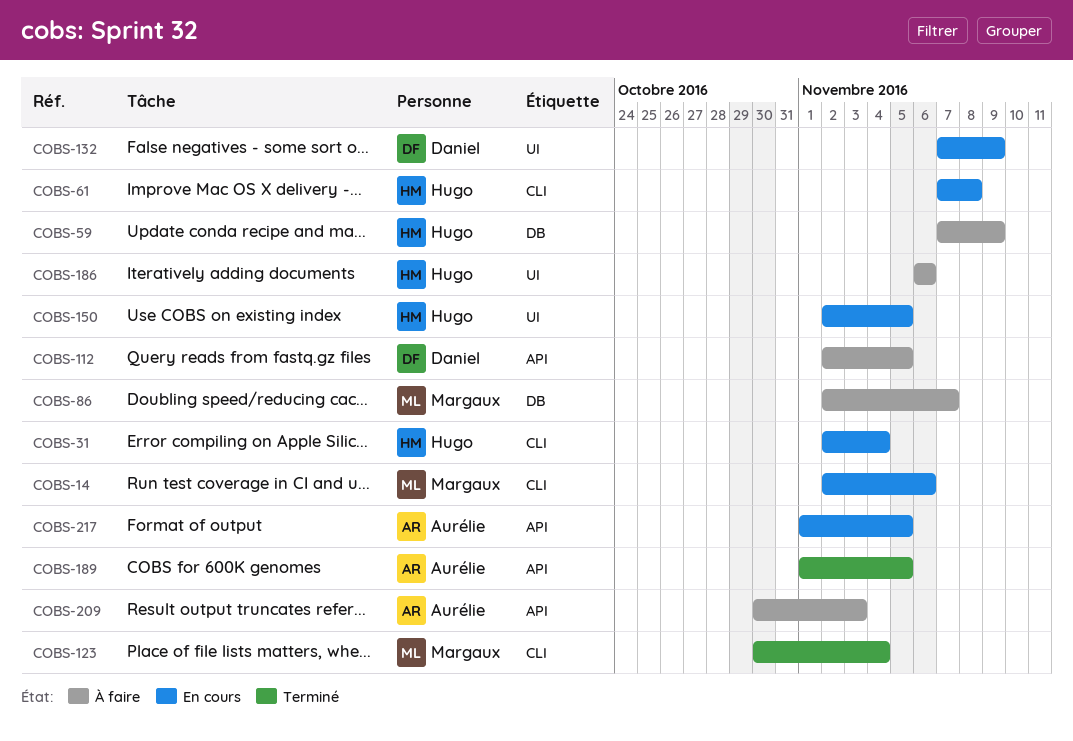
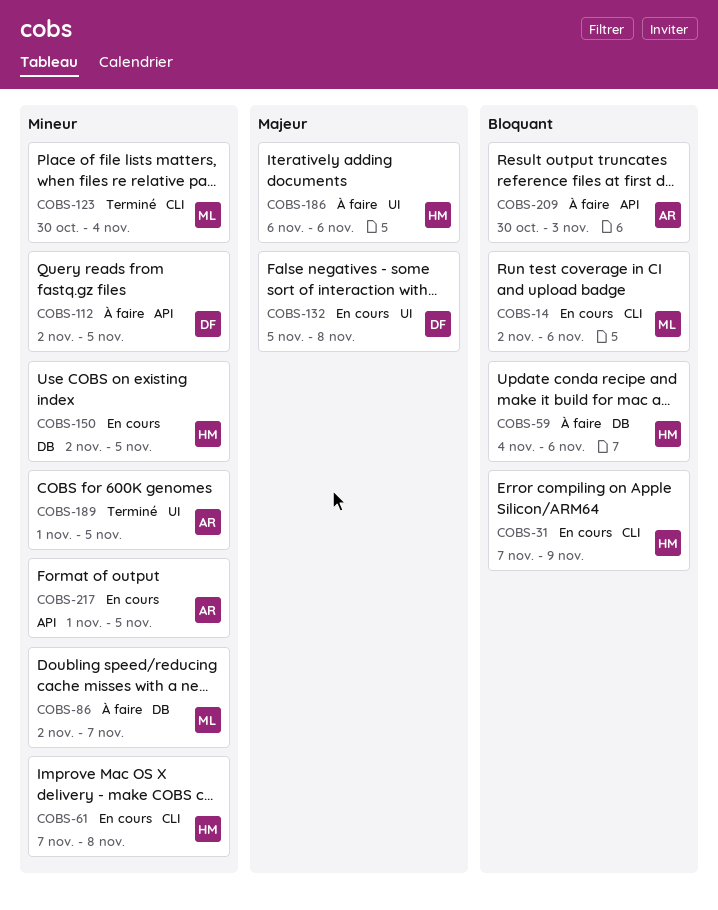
COBS-31, start: Nov 2 -> Nov 7
COBS-31, due: Nov 4 -> Nov 9
COBS-59, start: Nov 7 -> Nov 4
COBS-59, due: Nov 9 -> Nov 6
COBS-132, start: Nov 7 -> Nov 5
COBS-132, due: Nov 9 -> Nov 8
COBS-150, label: UI -> DB
COBS-189, label: API -> UI

